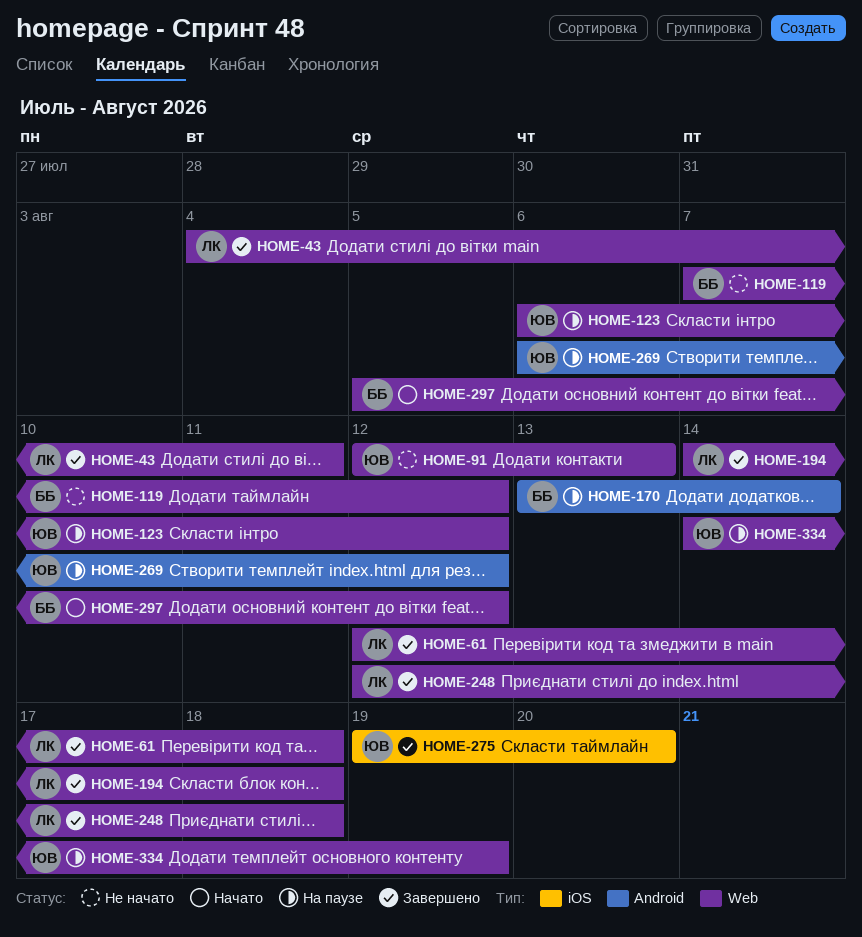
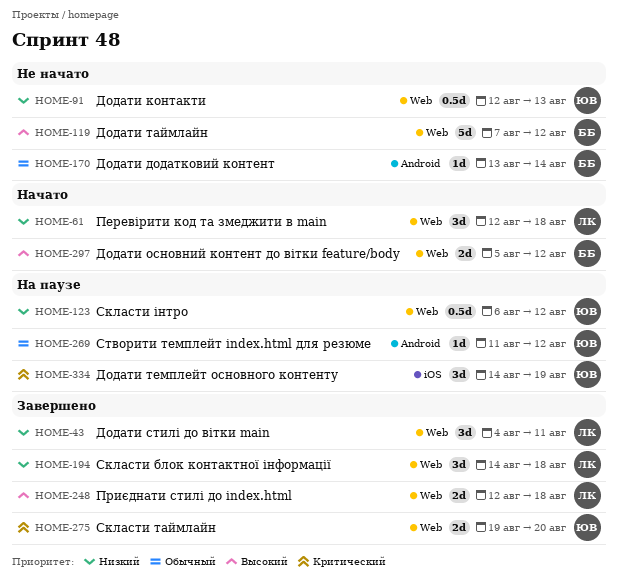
HOME-61, status: Завершено -> Начато
HOME-170, status: На паузе -> Не начато
HOME-269, start: Aug 6 -> Aug 11
HOME-275, label: iOS -> Web
HOME-334, label: Web -> iOS

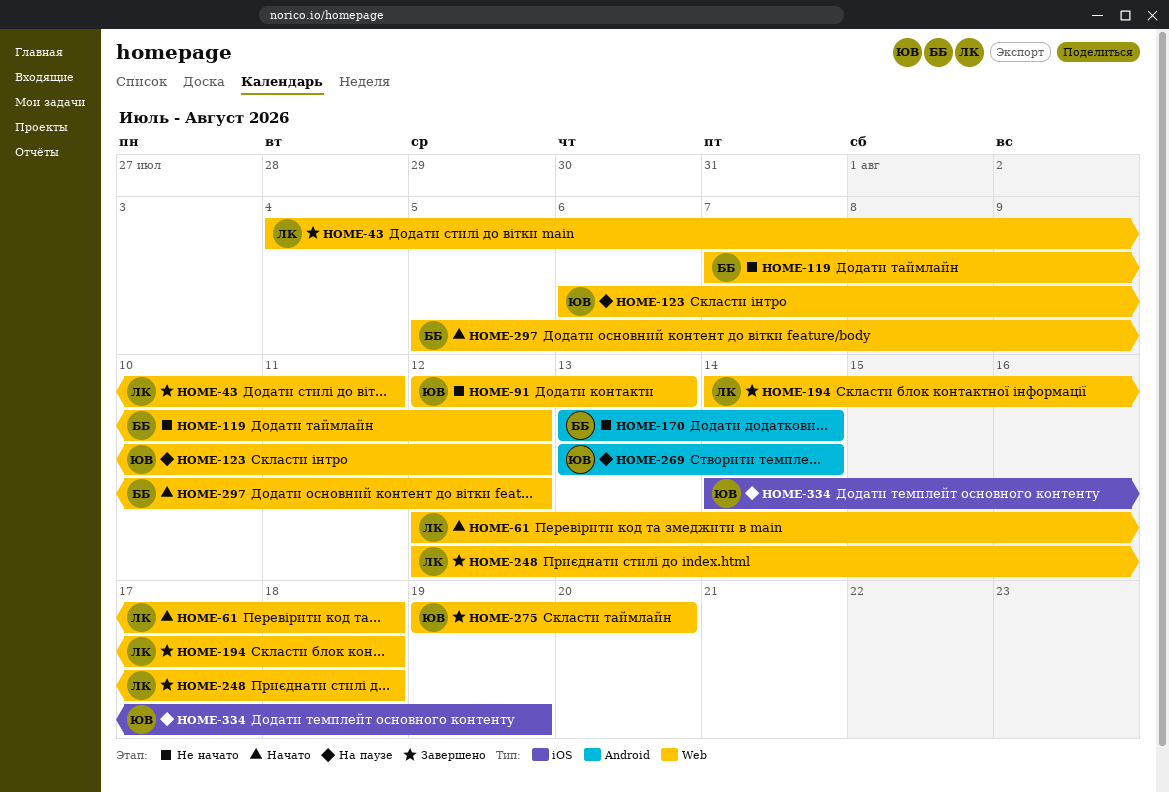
HOME-269, start: Aug 11 -> Aug 13
HOME-269, due: Aug 12 -> Aug 14

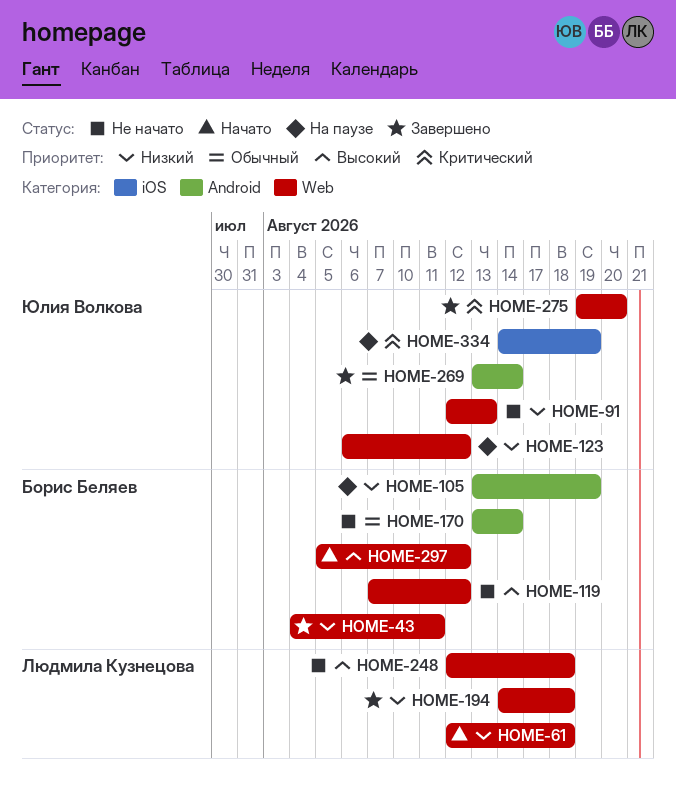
HOME-43, owner: Людмила Кузнецова -> Борис Беляев
HOME-105: none -> present
HOME-248, status: Завершено -> Не начато
HOME-269, status: На паузе -> Завершено

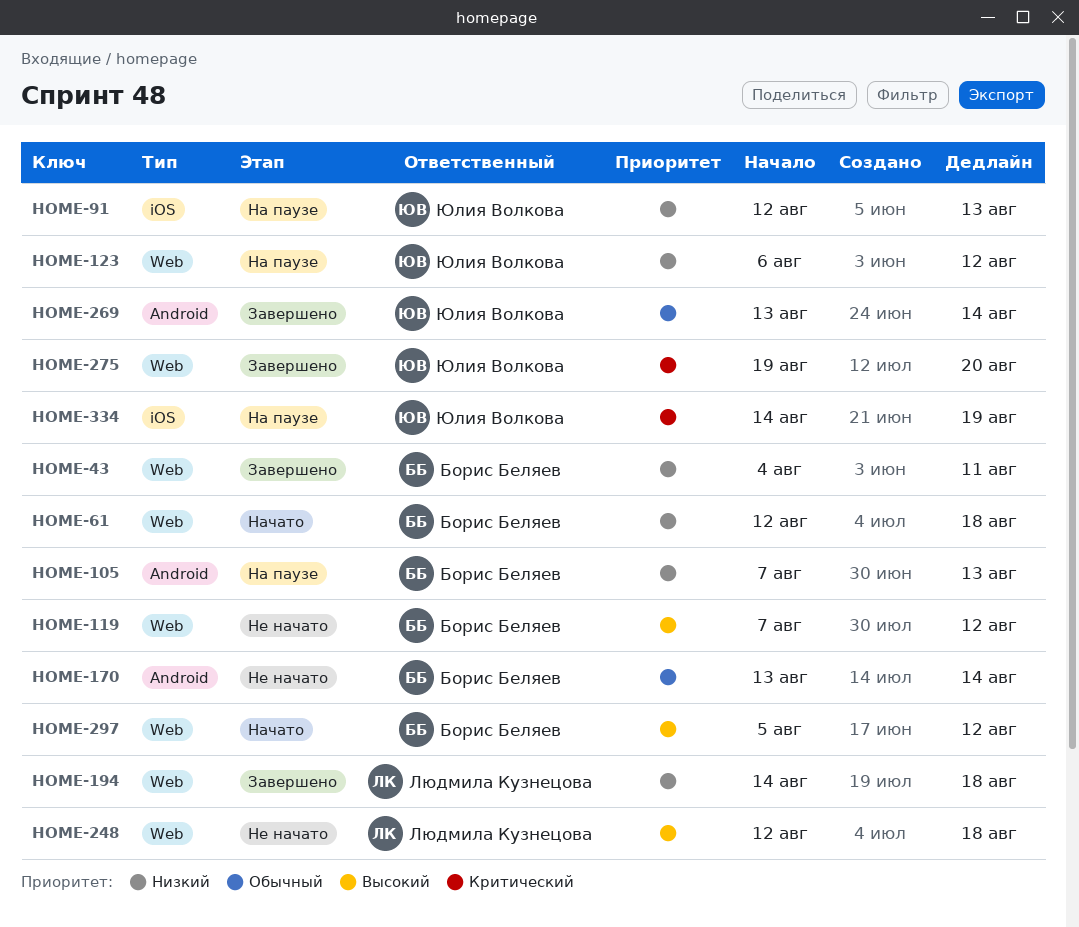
HOME-61, owner: Людмила Кузнецова -> Борис Беляев
HOME-91, status: Не начато -> На паузе
HOME-91, label: Web -> iOS
HOME-105, start: Aug 13 -> Aug 7
HOME-105, due: Aug 19 -> Aug 13

